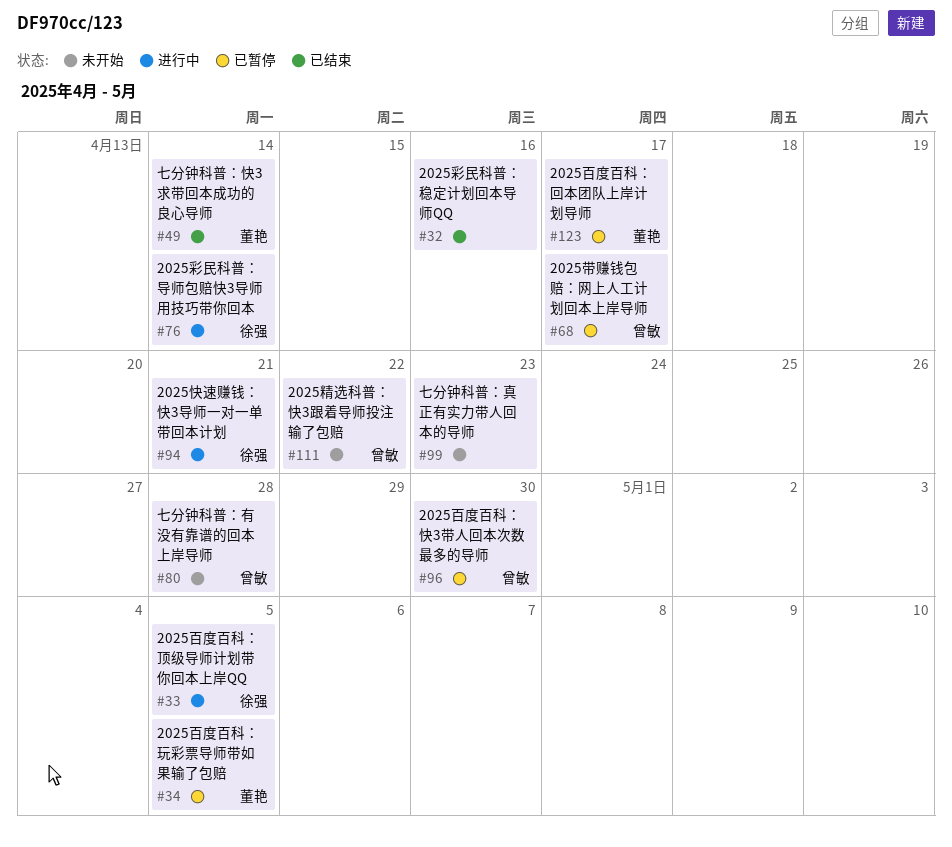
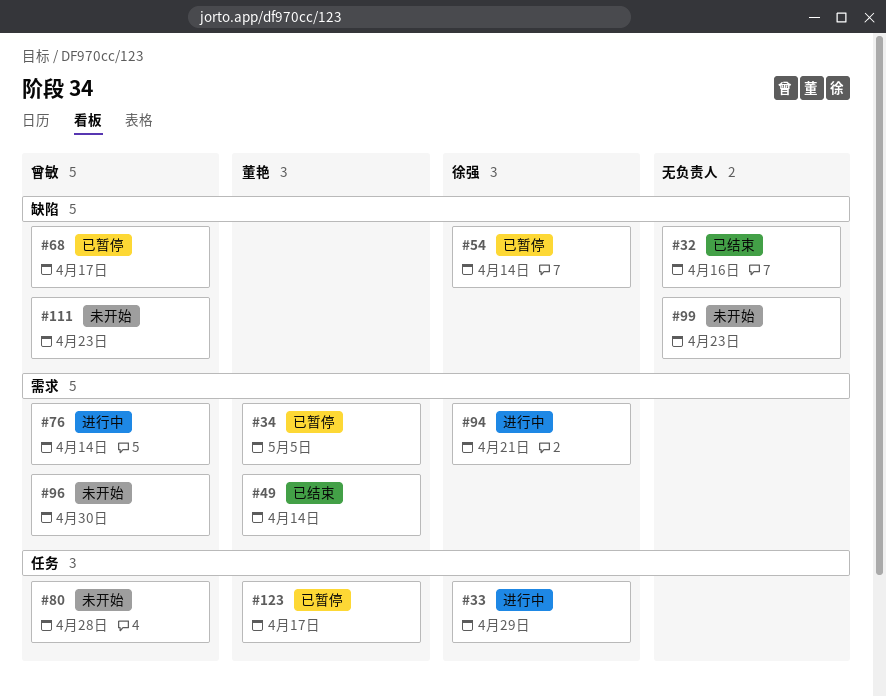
#33, due: May 5 -> Apr 29
#54: none -> present
#76, owner: 徐强 -> 曾敏
#96, status: 已暂停 -> 未开始
#111, due: Apr 22 -> Apr 23

